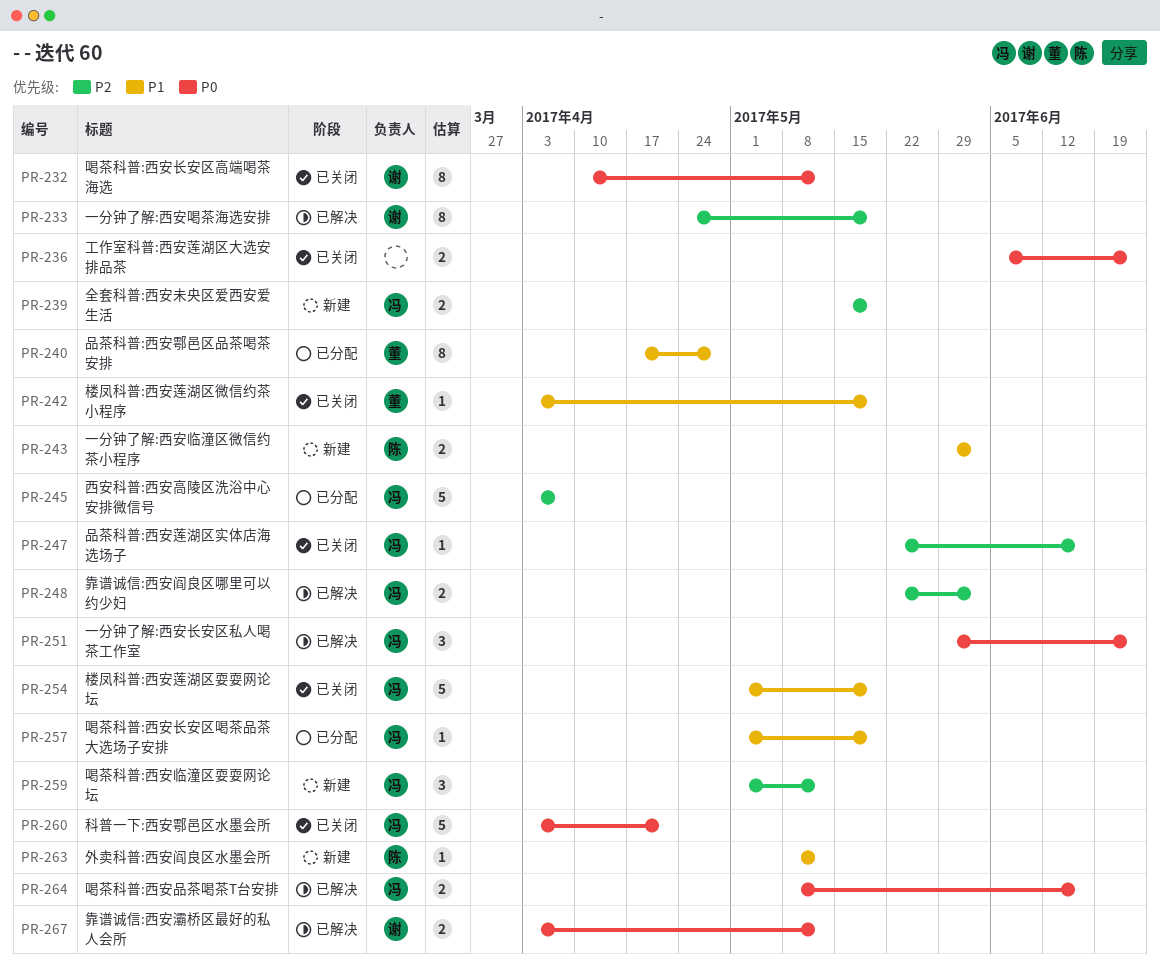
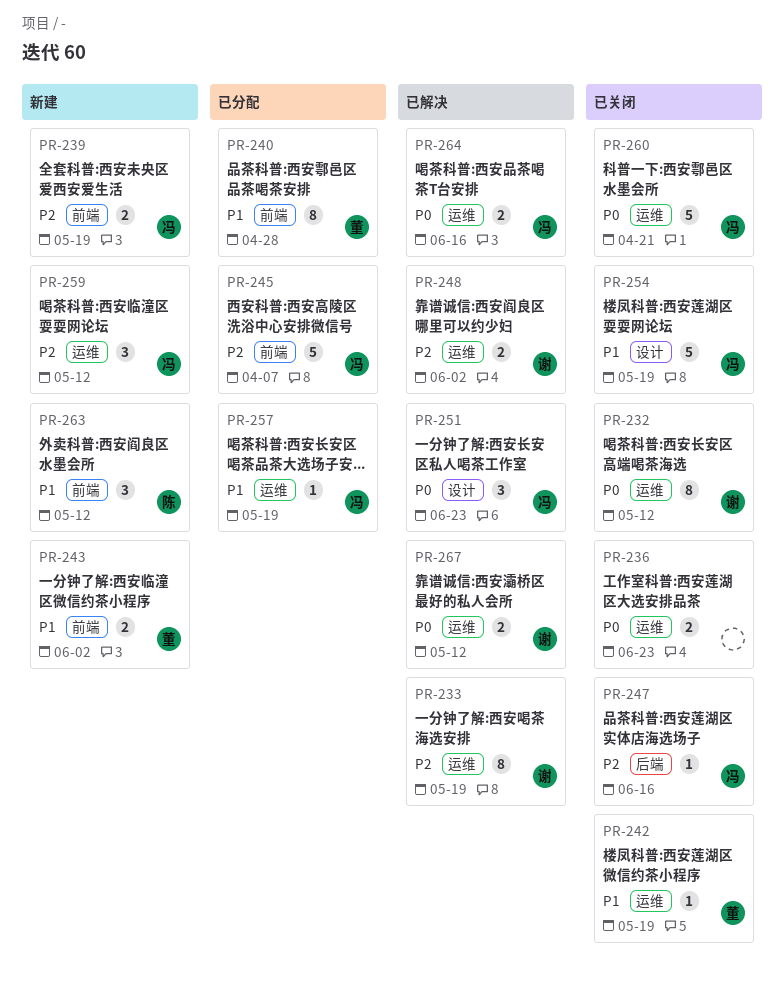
PR-243, owner: 陈 -> 董
PR-248, owner: 冯 -> 谢
PR-263, estimate: 1 -> 3

